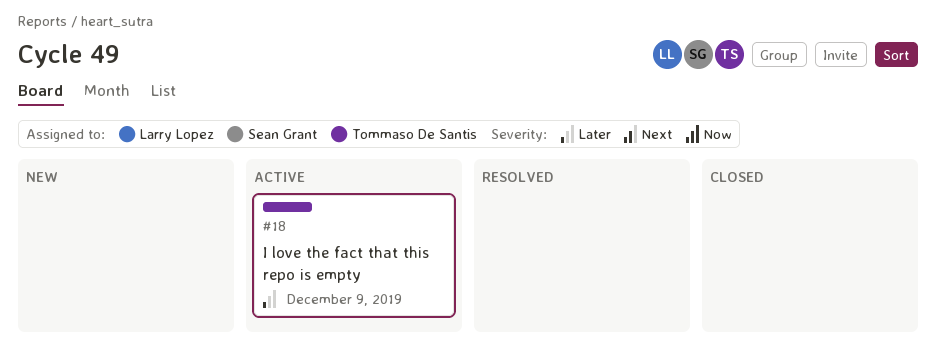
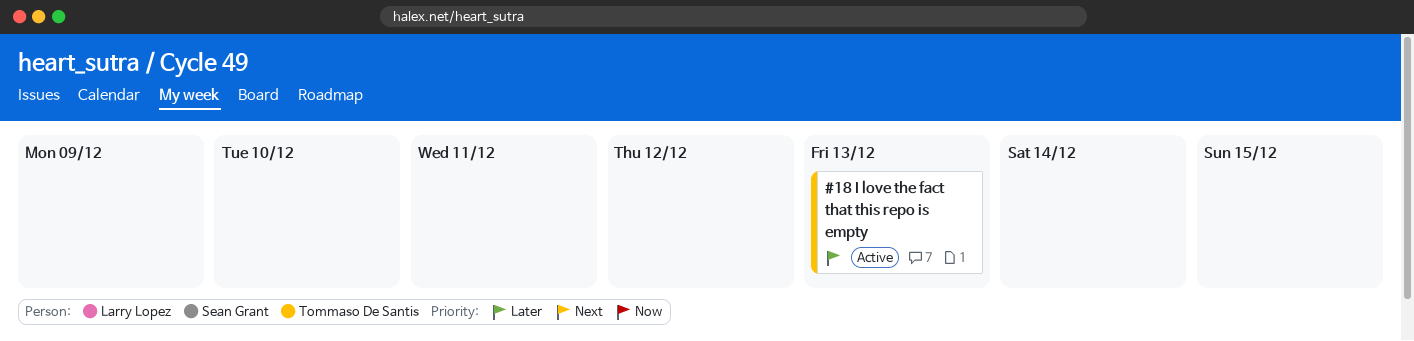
#18, due: Dec 9 -> Dec 13

